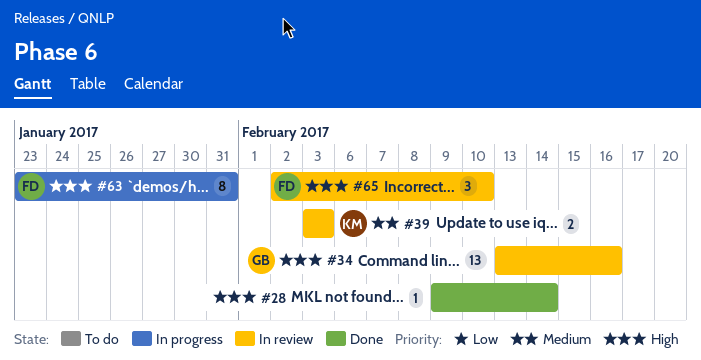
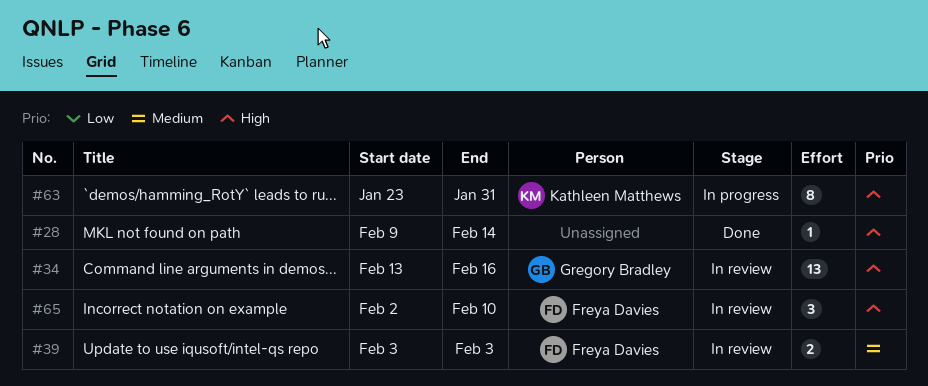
#39, owner: Kathleen Matthews -> Freya Davies
#63, owner: Freya Davies -> Kathleen Matthews

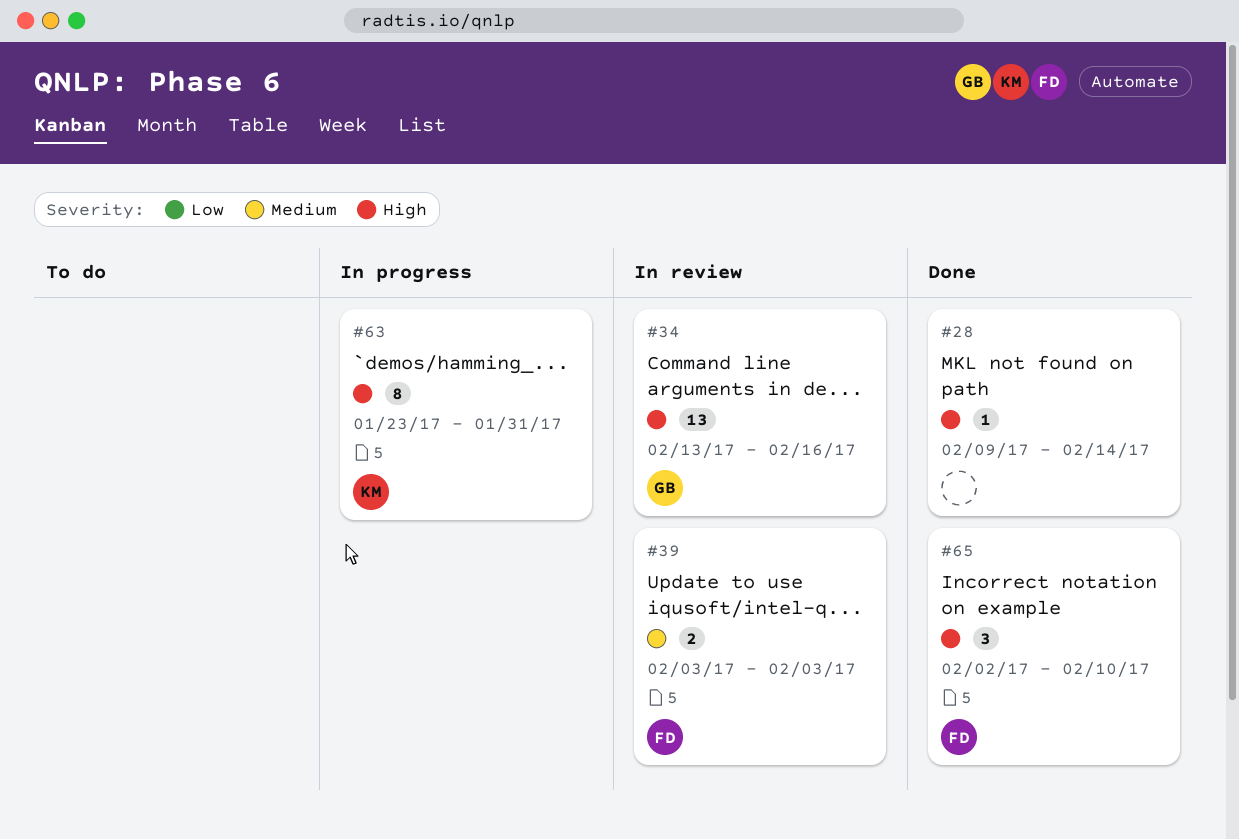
#65, status: In review -> Done

